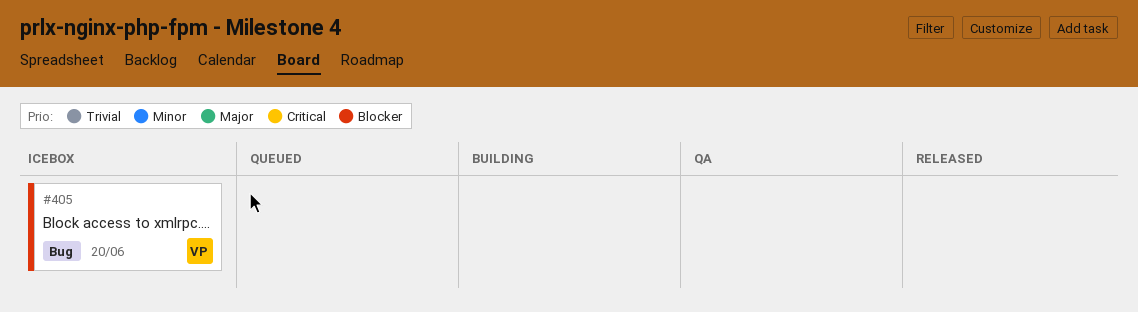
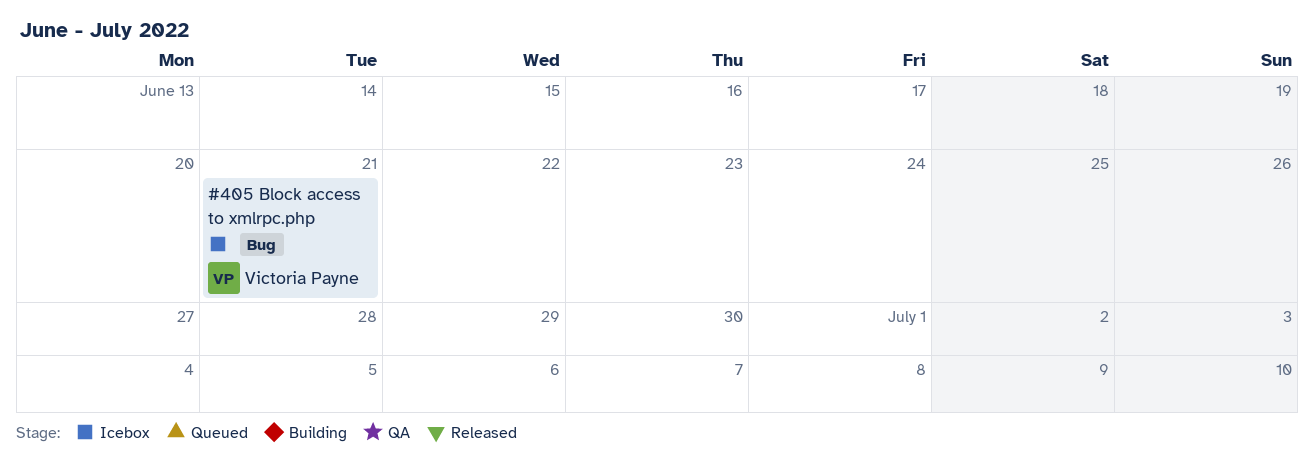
#405, due: Jun 20 -> Jun 21

